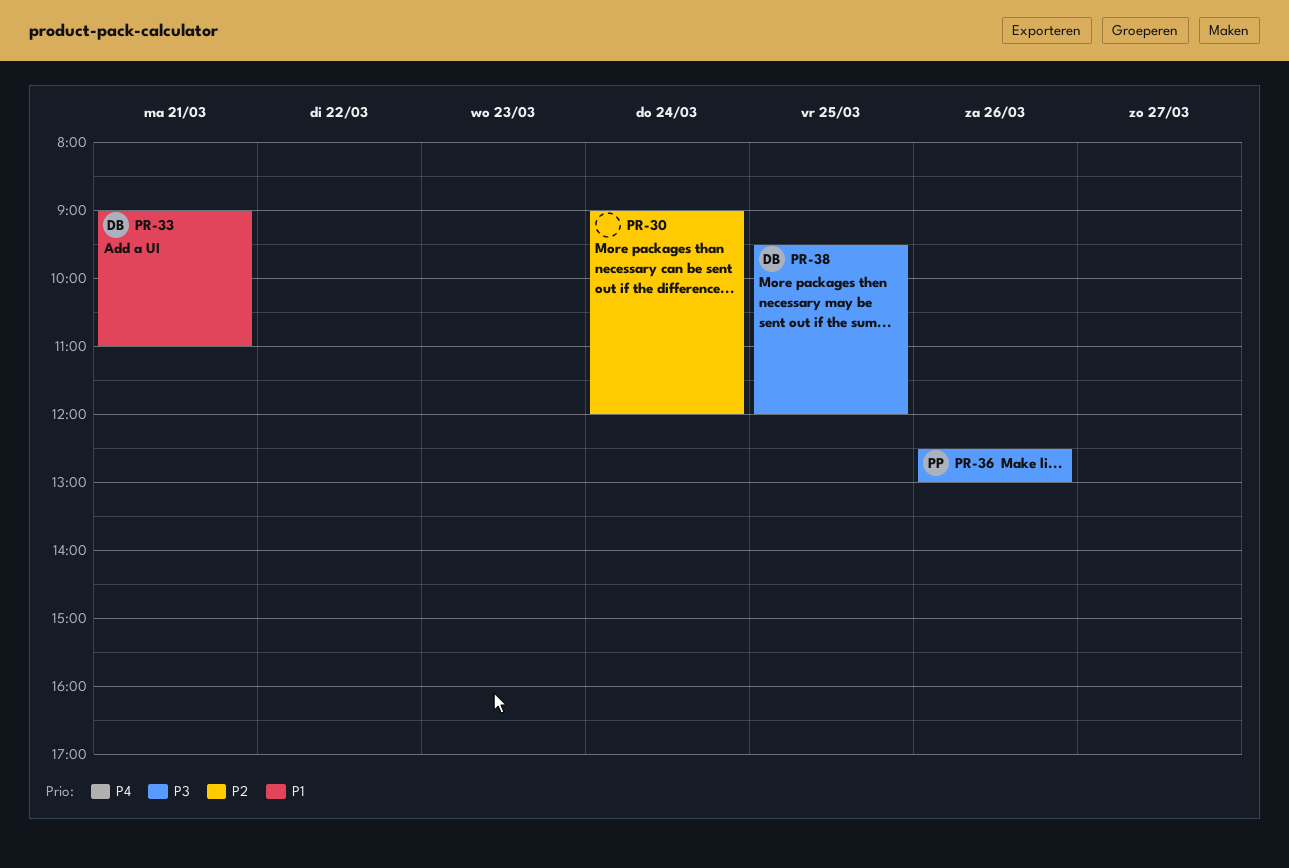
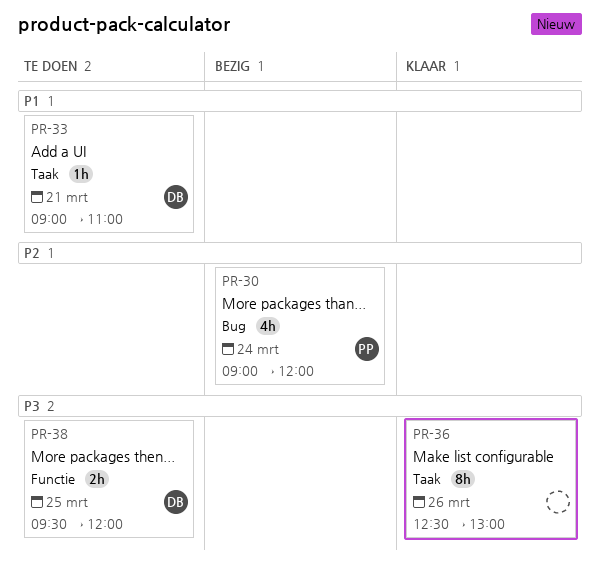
PR-30, owner: none -> PP
PR-36, owner: PP -> none

